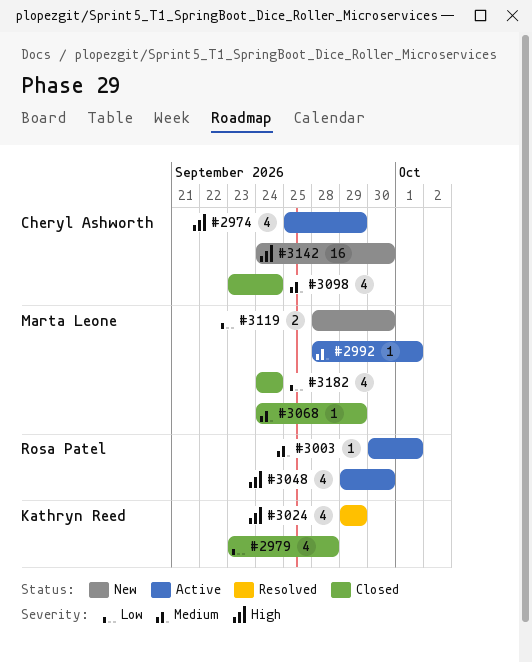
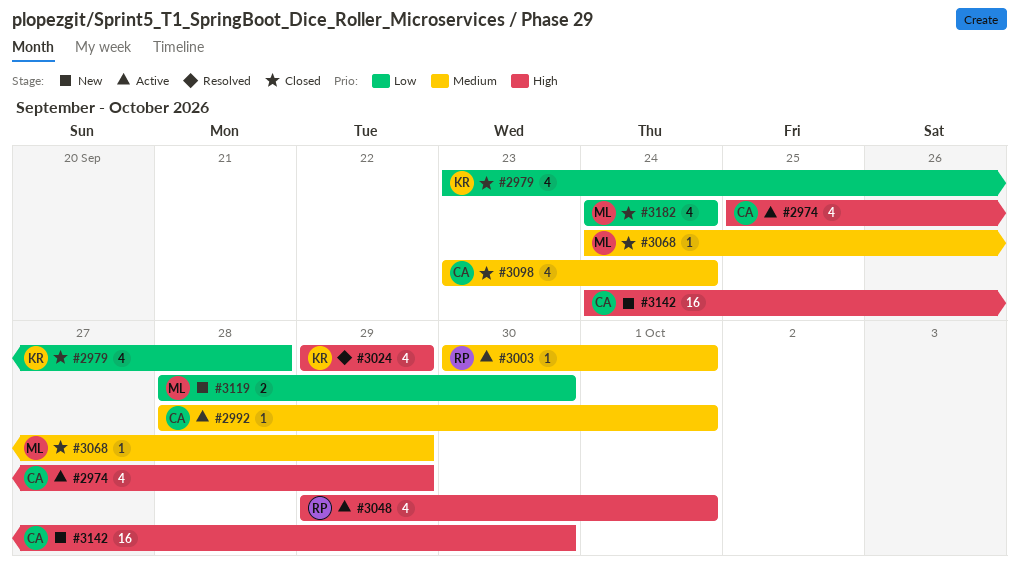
#2992, owner: Marta Leone -> Cheryl Ashworth
#3048, due: Sep 30 -> Oct 1

